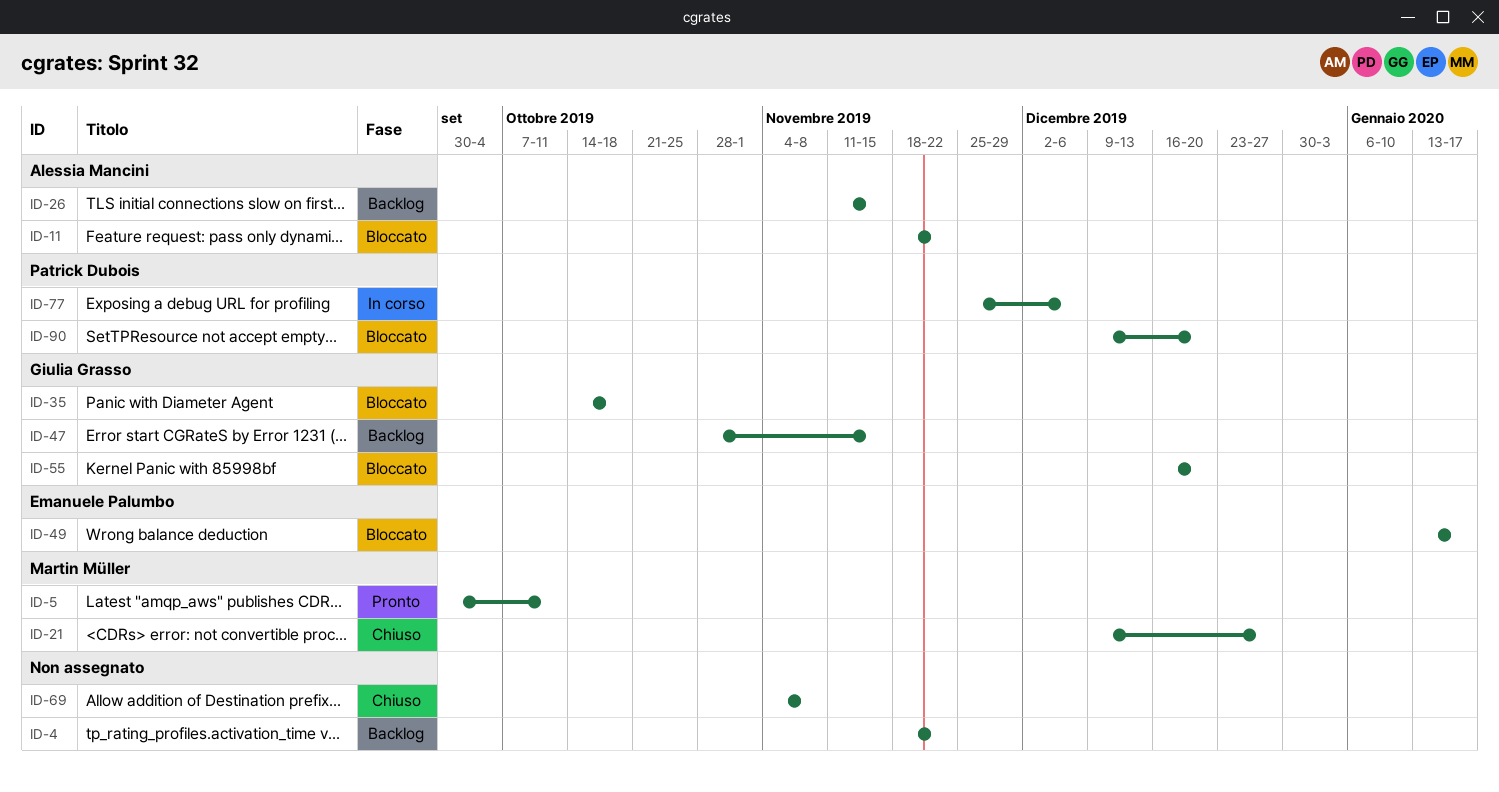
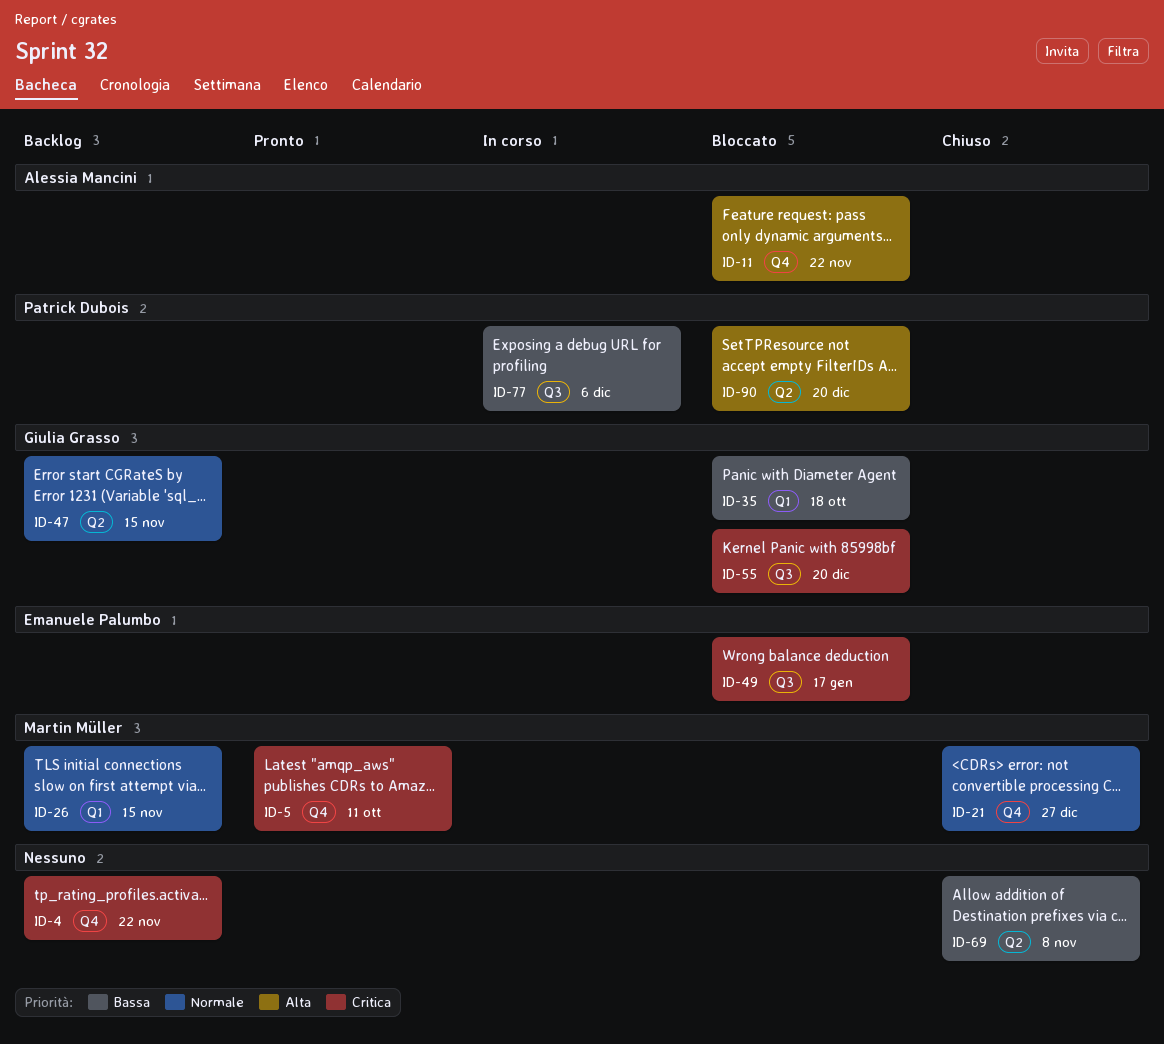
ID-26, owner: Alessia Mancini -> Martin Müller

